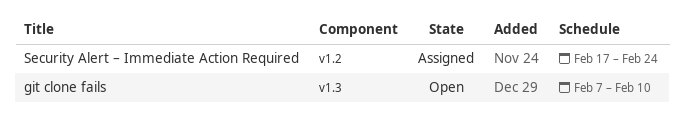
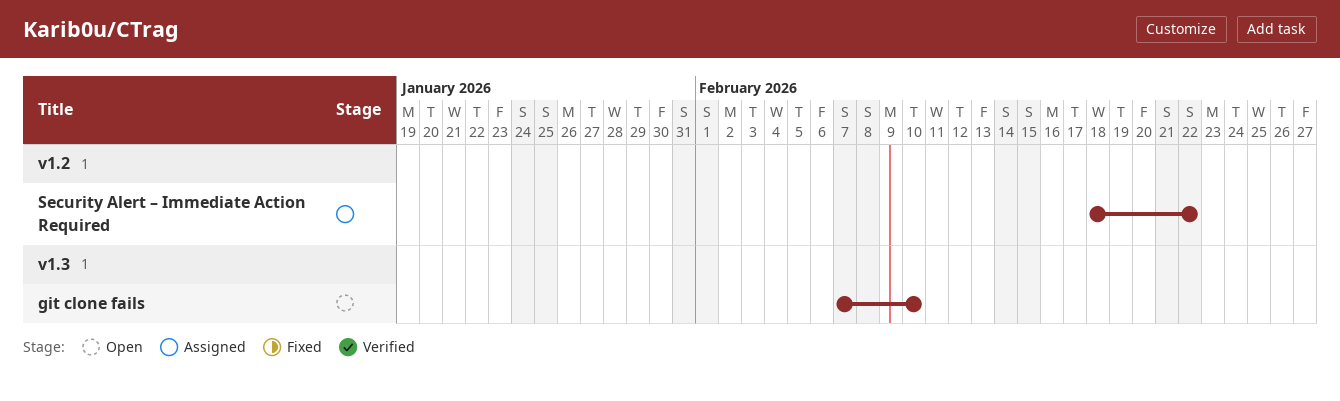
Security Alert – Immediate Action Required, start: Feb 17 -> Feb 18
Security Alert – Immediate Action Required, due: Feb 24 -> Feb 22

